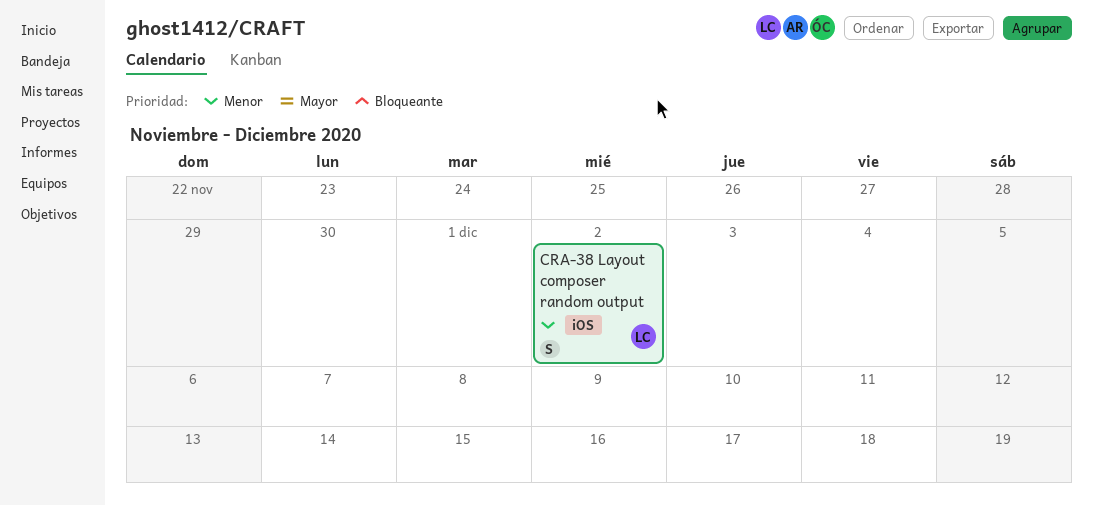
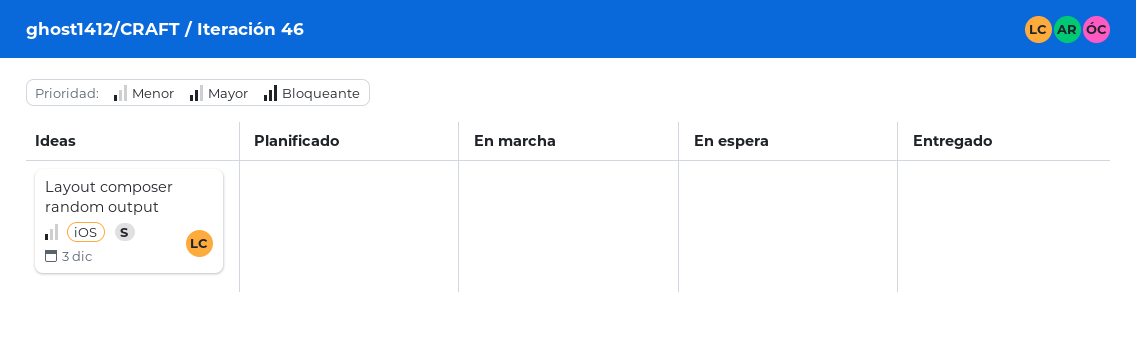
Layout composer random output, due: Dec 2 -> Dec 3

